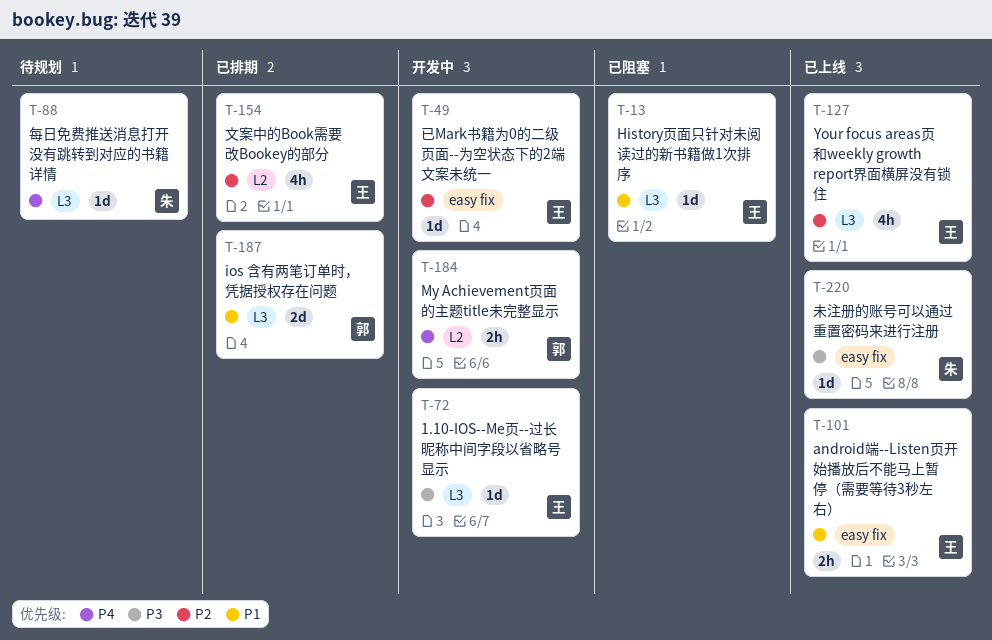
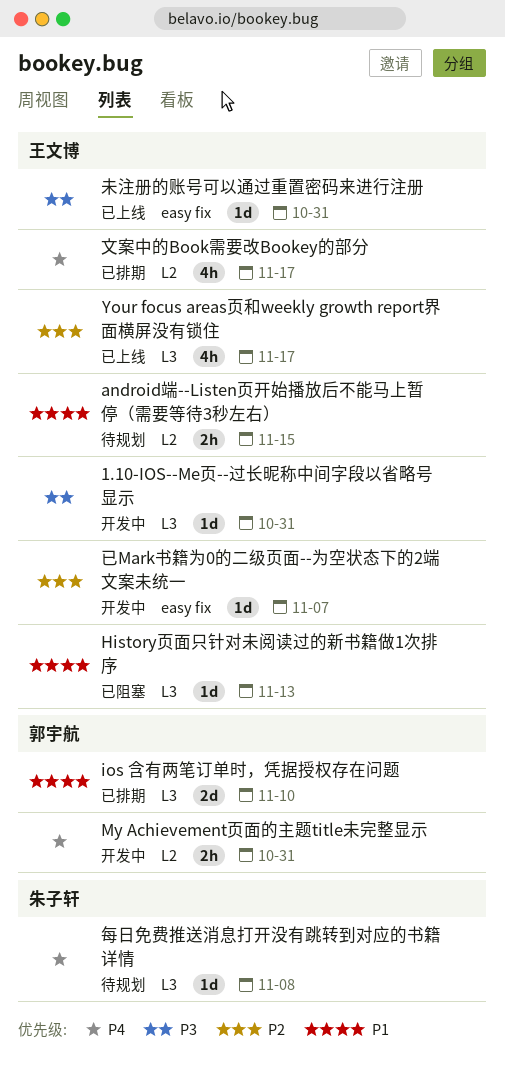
android端--Listen页开始播放后不能马上暂停（需要等待3秒左右）, status: 已上线 -> 待规划
android端--Listen页开始播放后不能马上暂停（需要等待3秒左右）, label: easy fix -> L2
文案中的Book需要改Bookey的部分, priority: P2 -> P4
未注册的账号可以通过重置密码来进行注册, owner: 朱子轩 -> 王文博

